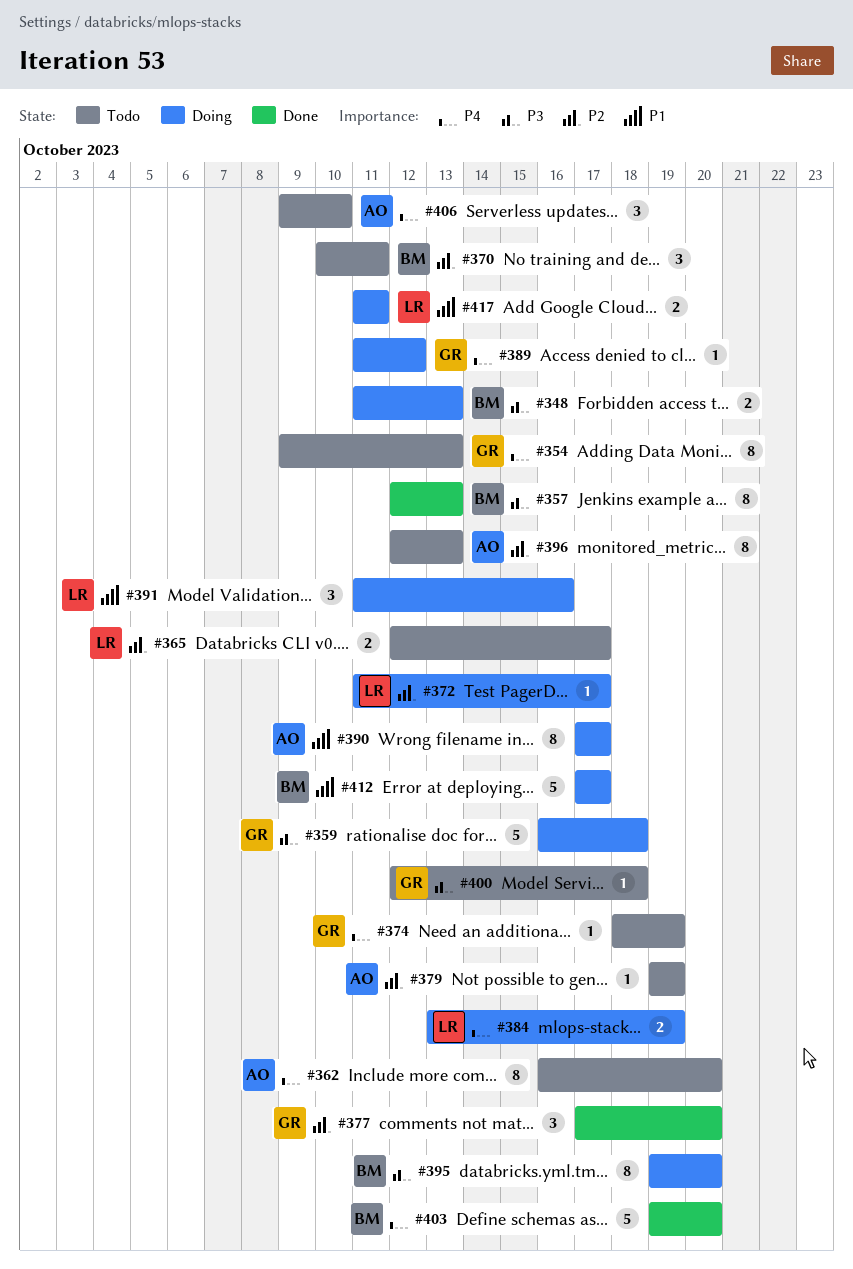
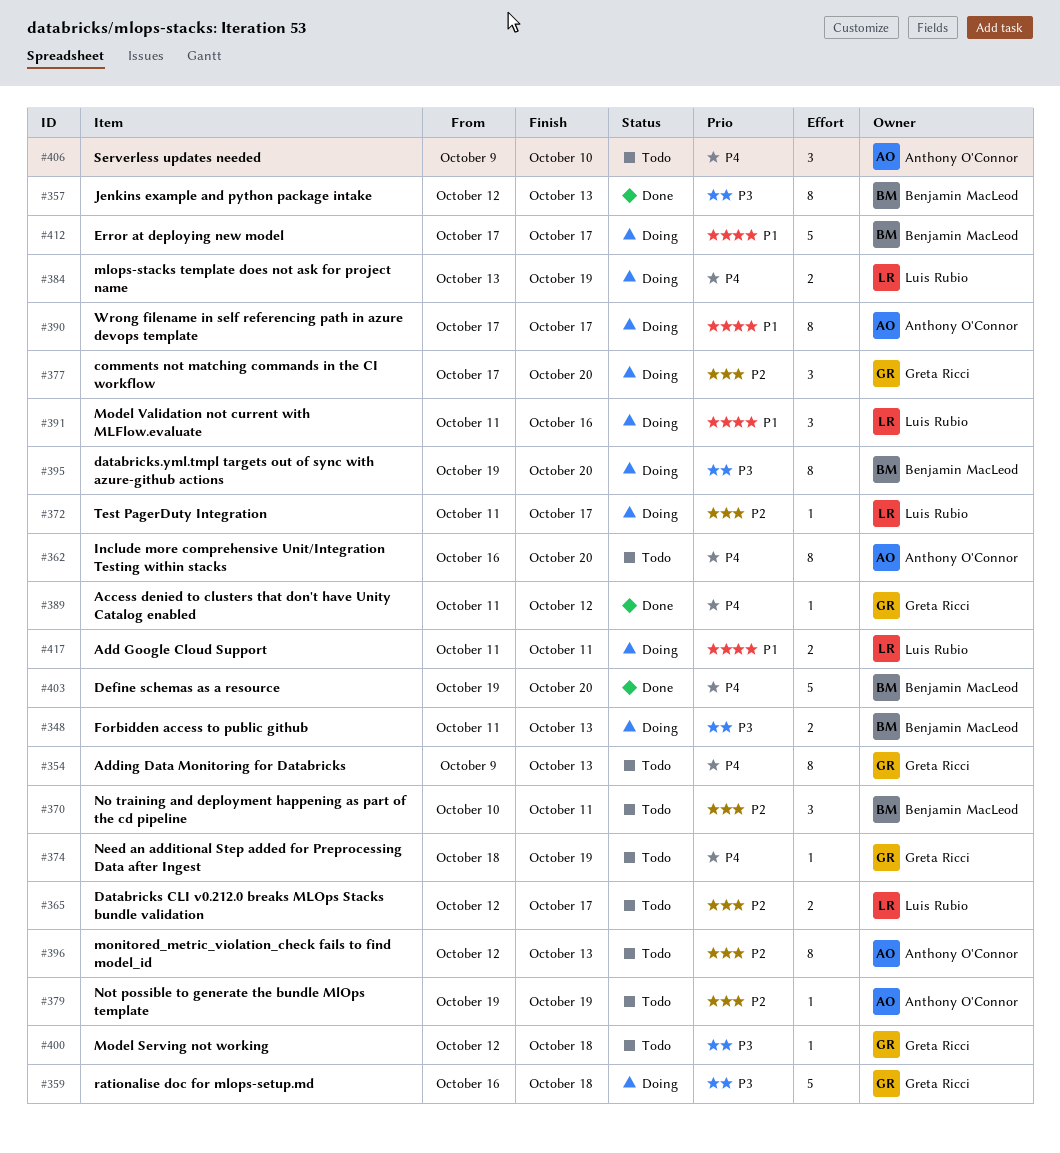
#377, status: Done -> Doing
#389, status: Doing -> Done

